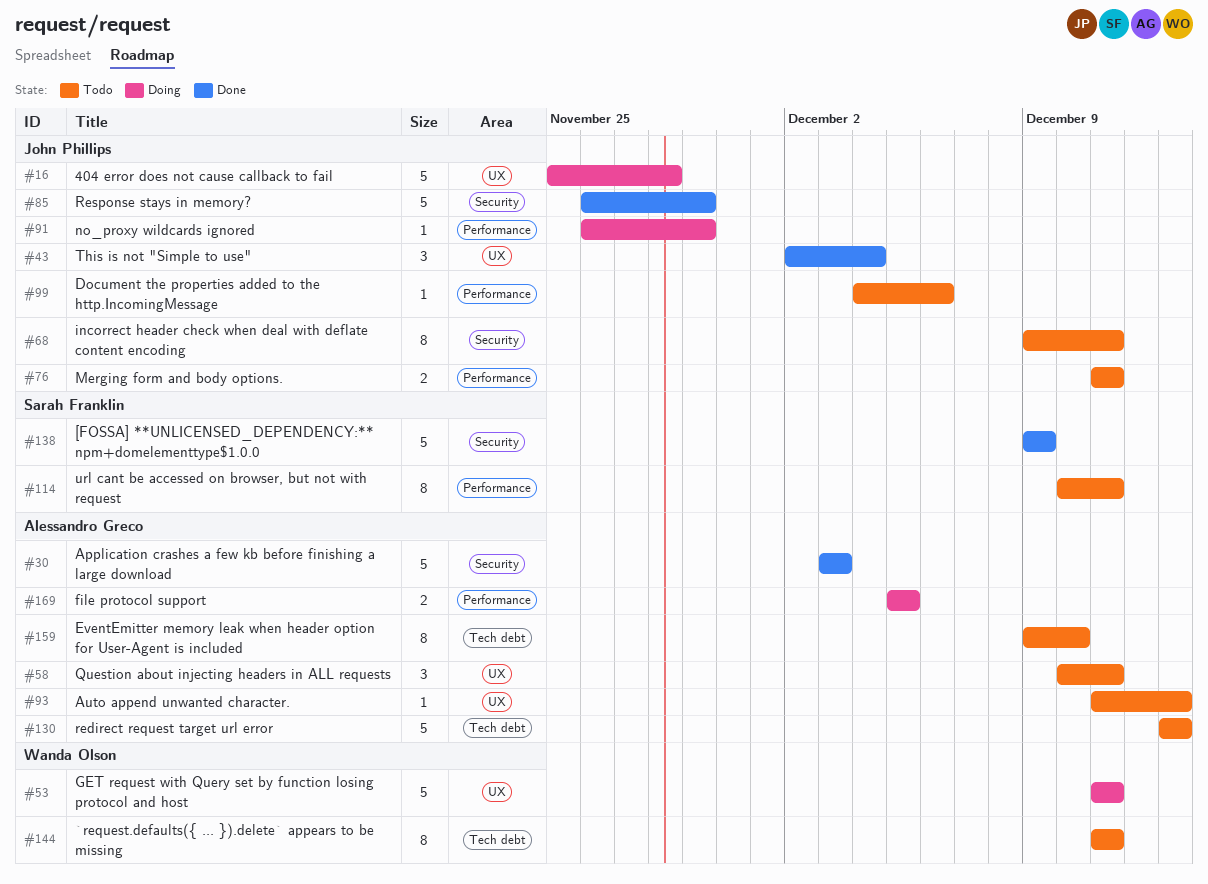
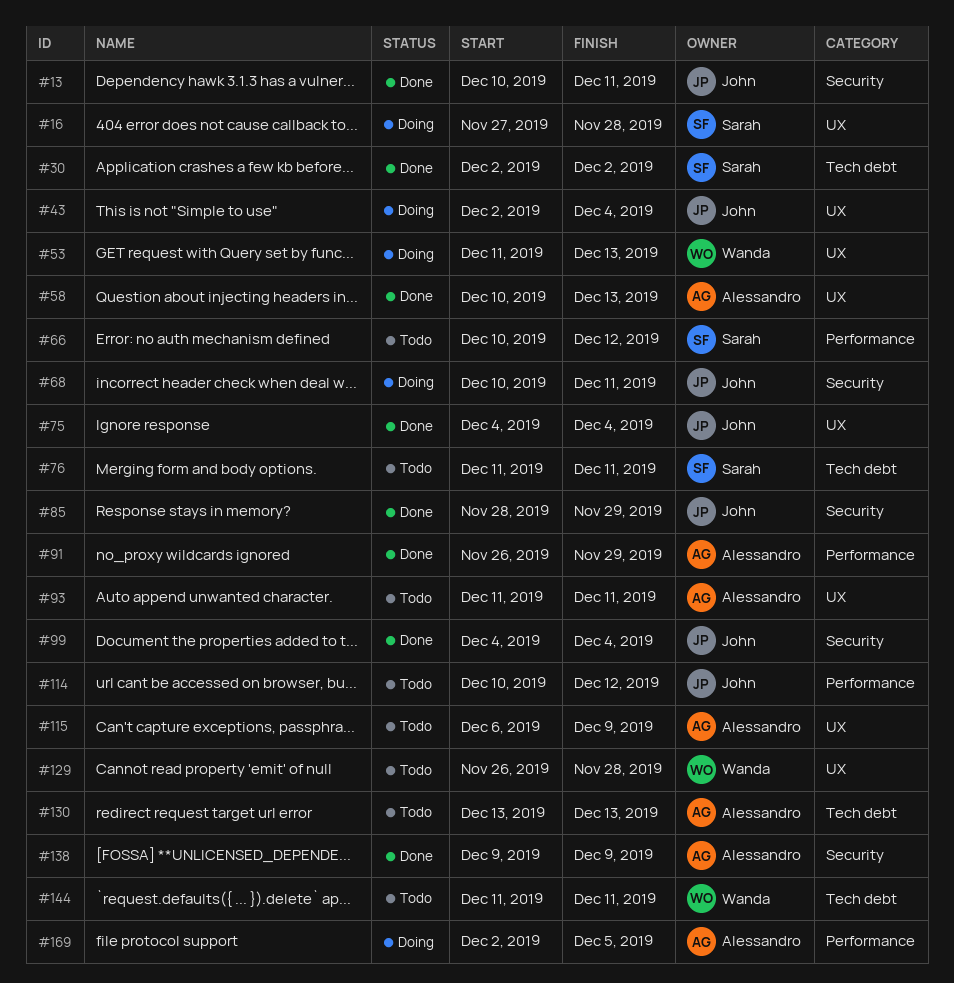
#13: none -> present
#16, owner: John Phillips -> Sarah Franklin
#16, start: Nov 25 -> Nov 27
#30, owner: Alessandro Greco -> Sarah Franklin
#30, label: Security -> Tech debt
#30, start: Dec 3 -> Dec 2
#30, due: Dec 3 -> Dec 2
#43, status: Done -> Doing
#53, due: Dec 11 -> Dec 13
#58, status: Todo -> Done
#58, due: Dec 11 -> Dec 13
#66: none -> present
#68, status: Todo -> Doing
#68, start: Dec 9 -> Dec 10
#75: none -> present
#76, owner: John Phillips -> Sarah Franklin
#76, label: Performance -> Tech debt
#85, start: Nov 26 -> Nov 28
#91, status: Doing -> Done
#91, owner: John Phillips -> Alessandro Greco
#93, due: Dec 13 -> Dec 11
#99, status: Todo -> Done
#99, label: Performance -> Security
#99, due: Dec 6 -> Dec 4
#114, owner: Sarah Franklin -> John Phillips
#114, due: Dec 11 -> Dec 12
#115: none -> present
#129: none -> present
#138, owner: Sarah Franklin -> Alessandro Greco
#159: present -> none
#169, start: Dec 5 -> Dec 2

